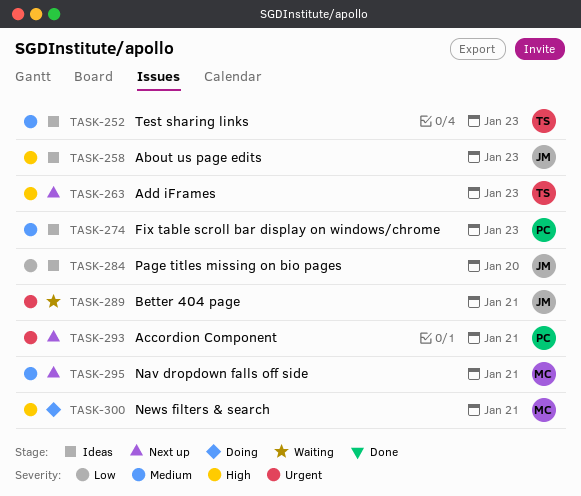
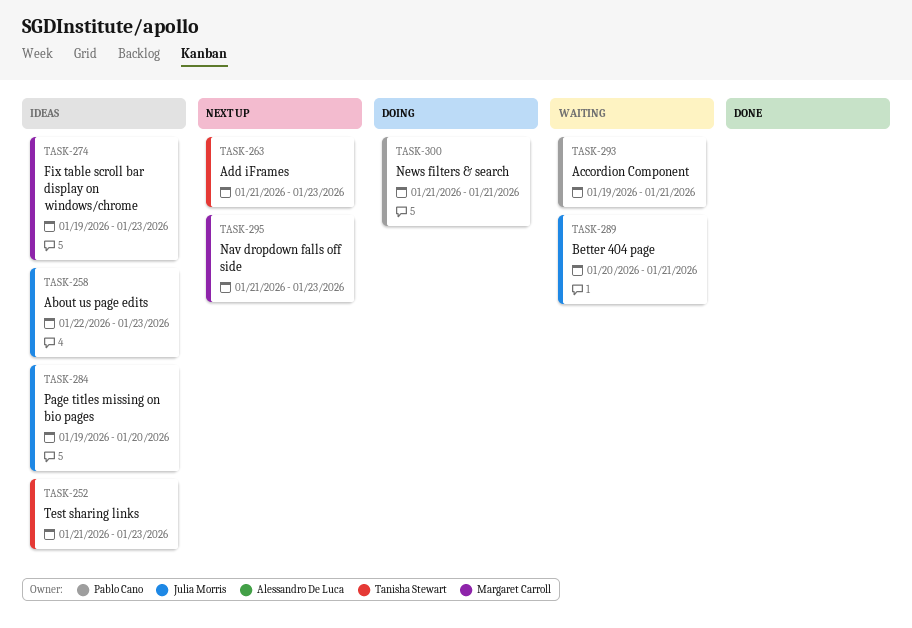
TASK-274, owner: Pablo Cano -> Margaret Carroll
TASK-293, status: Next up -> Waiting
TASK-295, due: Jan 21 -> Jan 23
TASK-300, owner: Margaret Carroll -> Pablo Cano

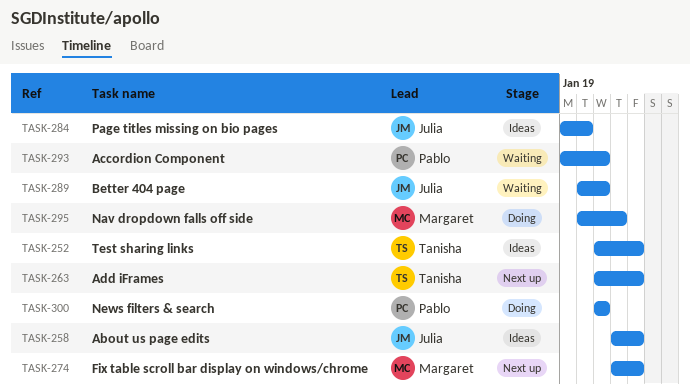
TASK-274, status: Ideas -> Next up
TASK-274, start: Jan 19 -> Jan 22
TASK-295, status: Next up -> Doing
TASK-295, start: Jan 21 -> Jan 20
TASK-295, due: Jan 23 -> Jan 22

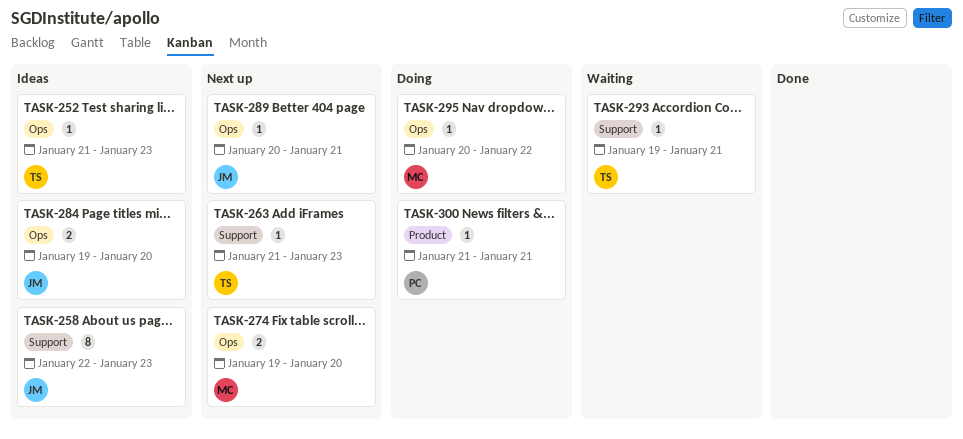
TASK-274, start: Jan 22 -> Jan 19
TASK-274, due: Jan 23 -> Jan 20
TASK-289, status: Waiting -> Next up
TASK-293, owner: Pablo -> Tanisha

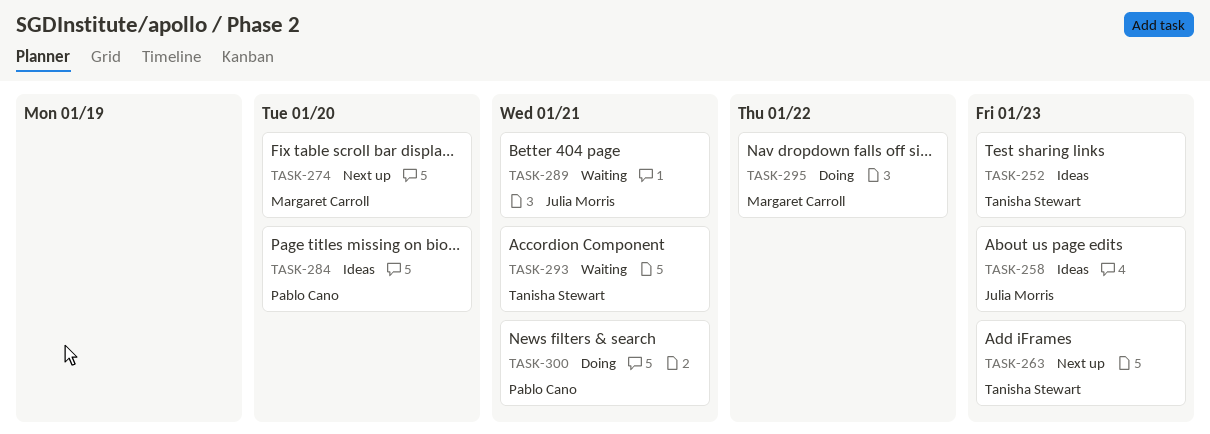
TASK-284, owner: Julia Morris -> Pablo Cano
TASK-289, status: Next up -> Waiting

